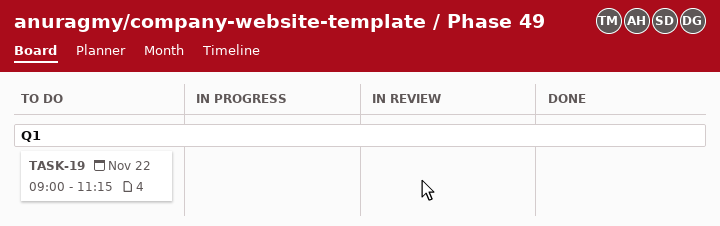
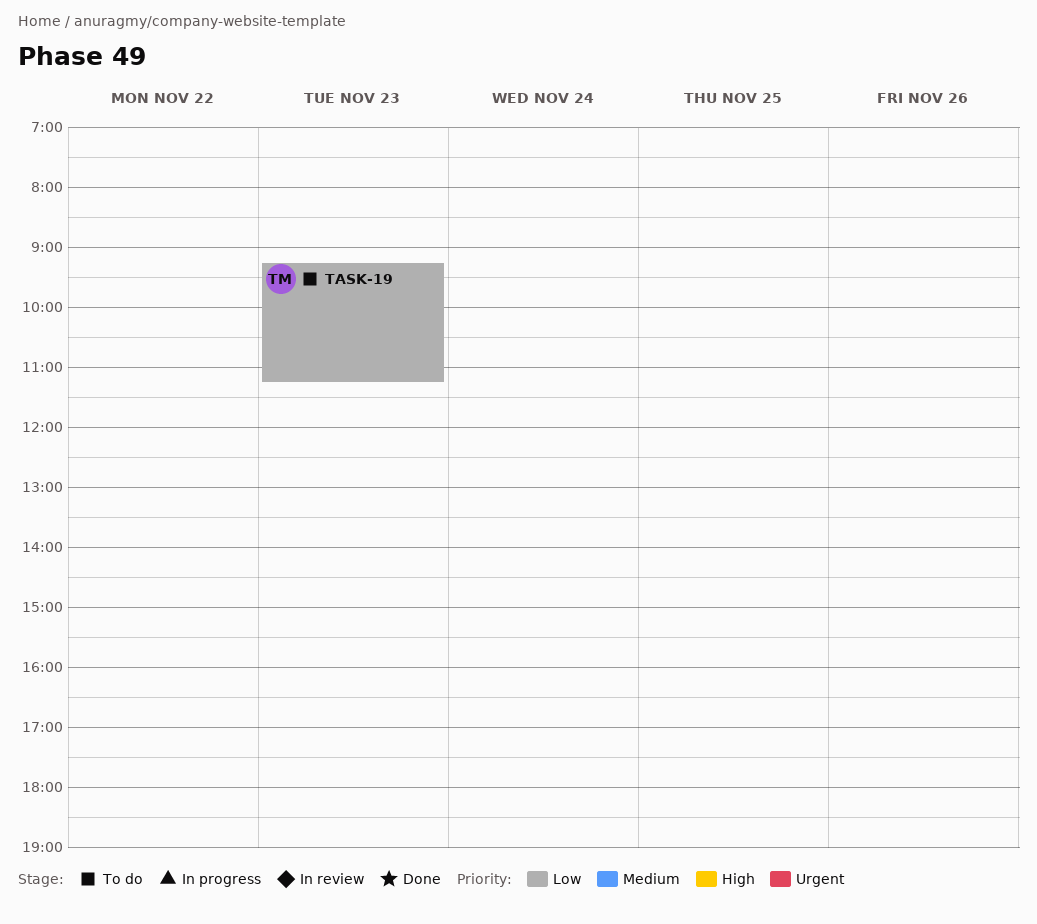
TASK-19, day: Nov 22 -> Nov 23
TASK-19, begins: 09:00 -> 09:15

